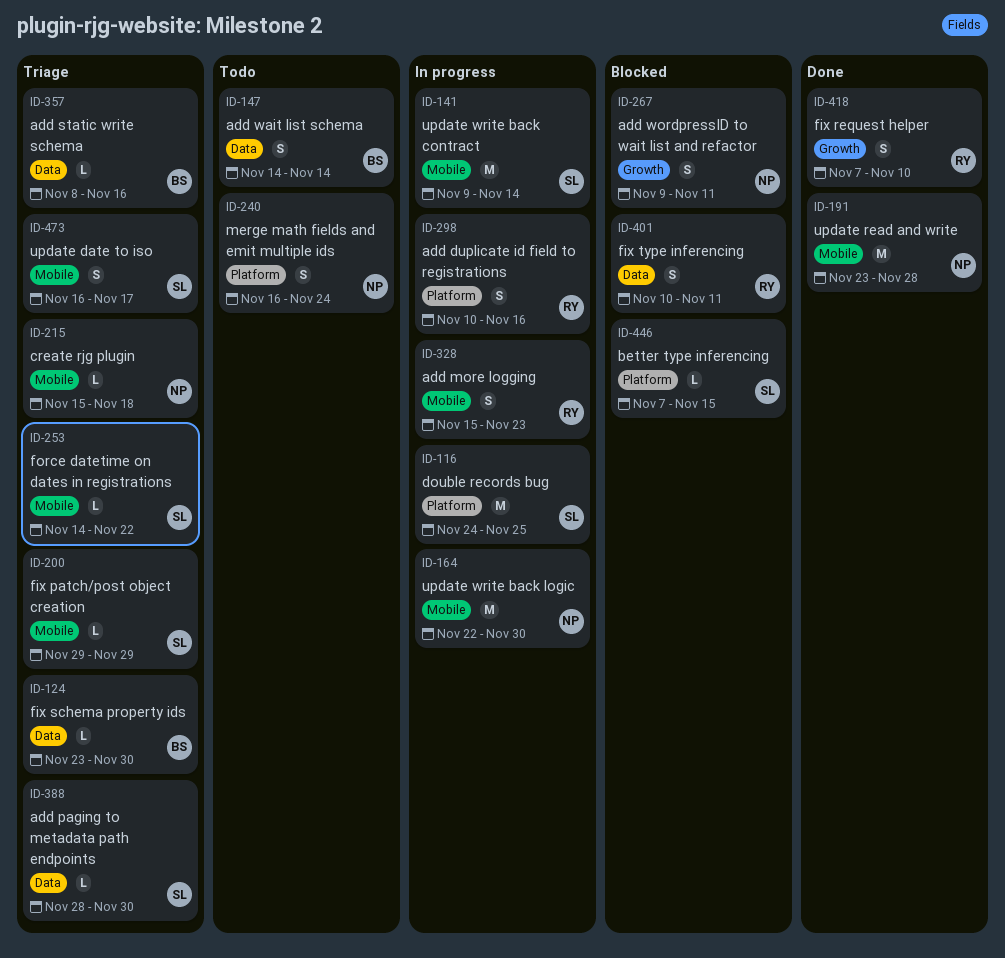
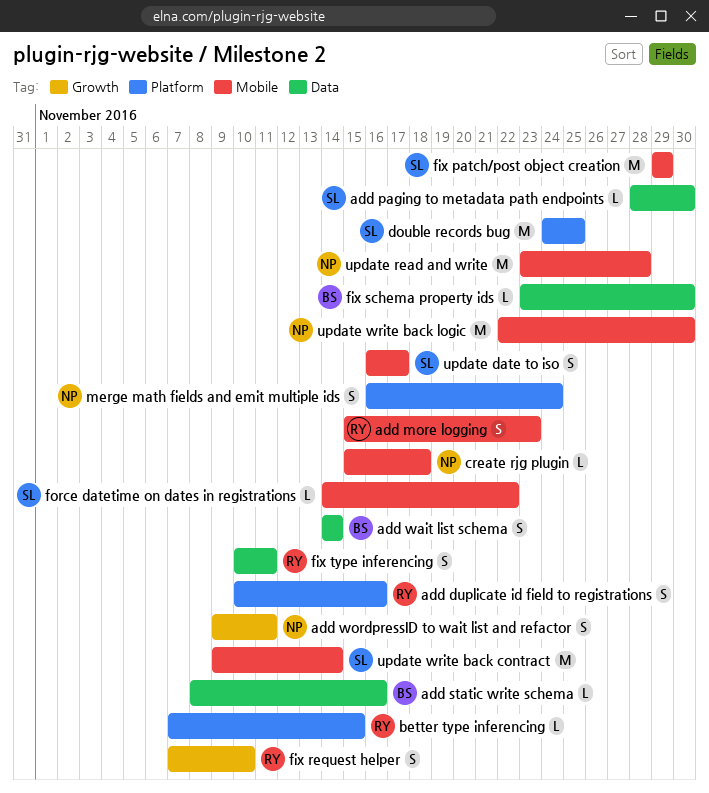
better type inferencing, owner: SL -> RY
fix patch/post object creation, estimate: L -> M

